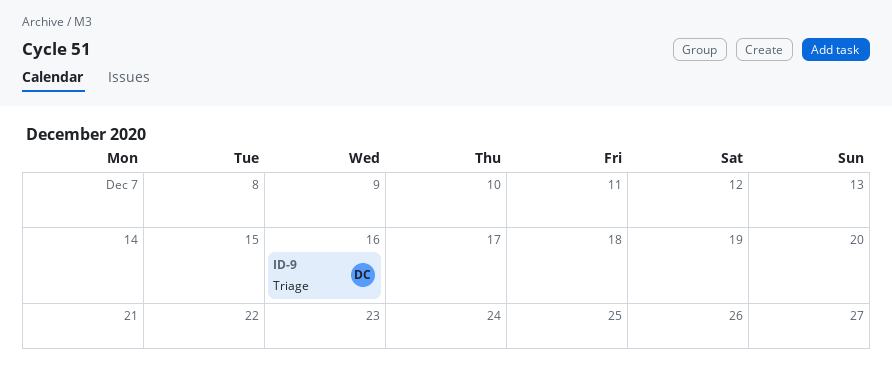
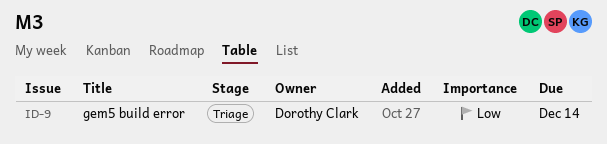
ID-9, due: Dec 16 -> Dec 14

